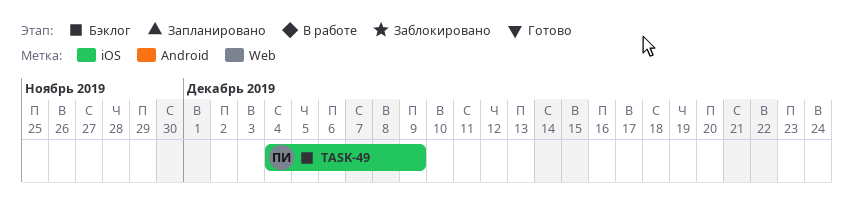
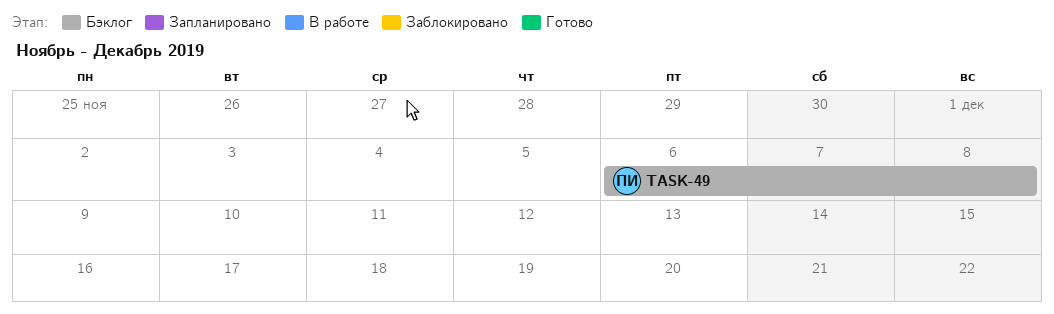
TASK-49, start: Dec 4 -> Dec 6
TASK-49, due: Dec 9 -> Dec 8

